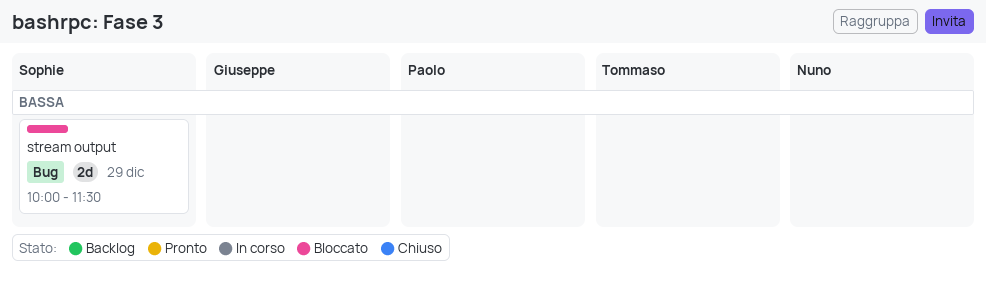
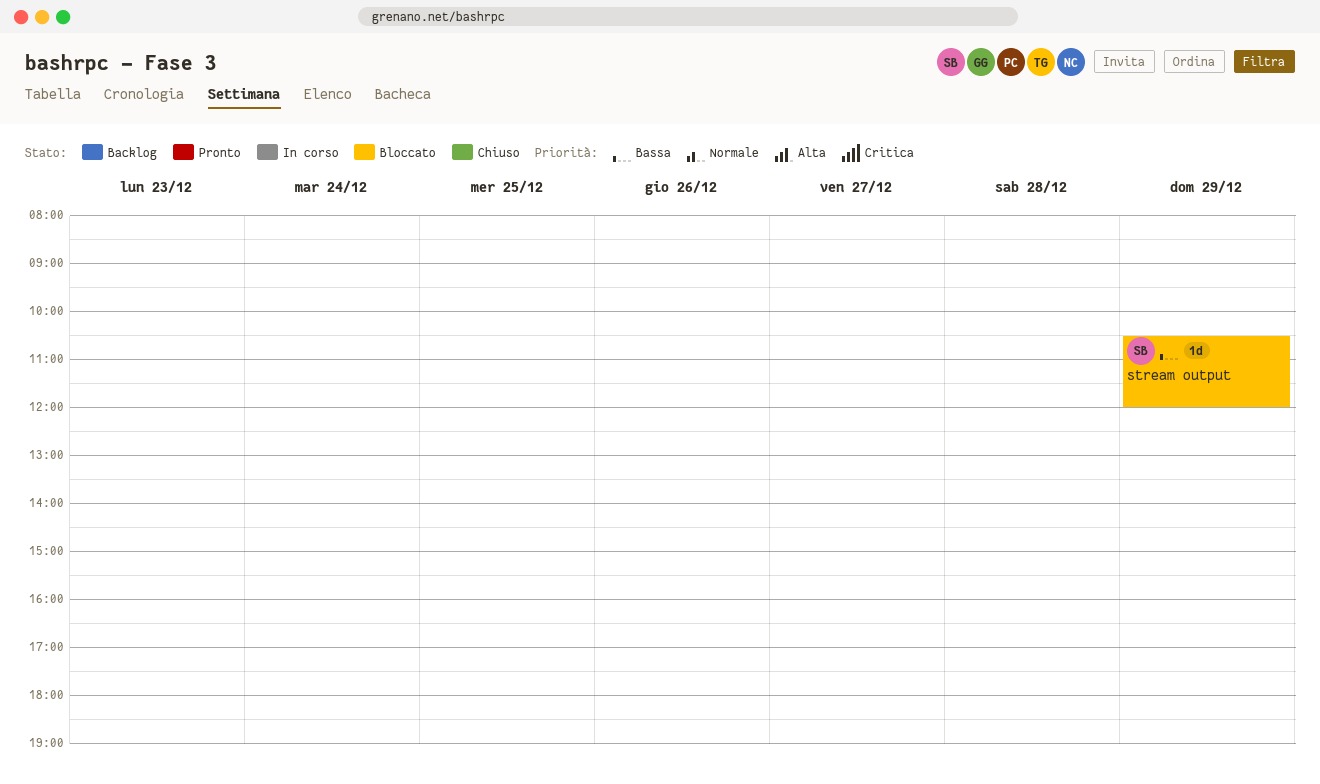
stream output, estimate: 2d -> 1d
stream output, begins: 10:00 -> 10:30
stream output, ends: 11:30 -> 12:00

